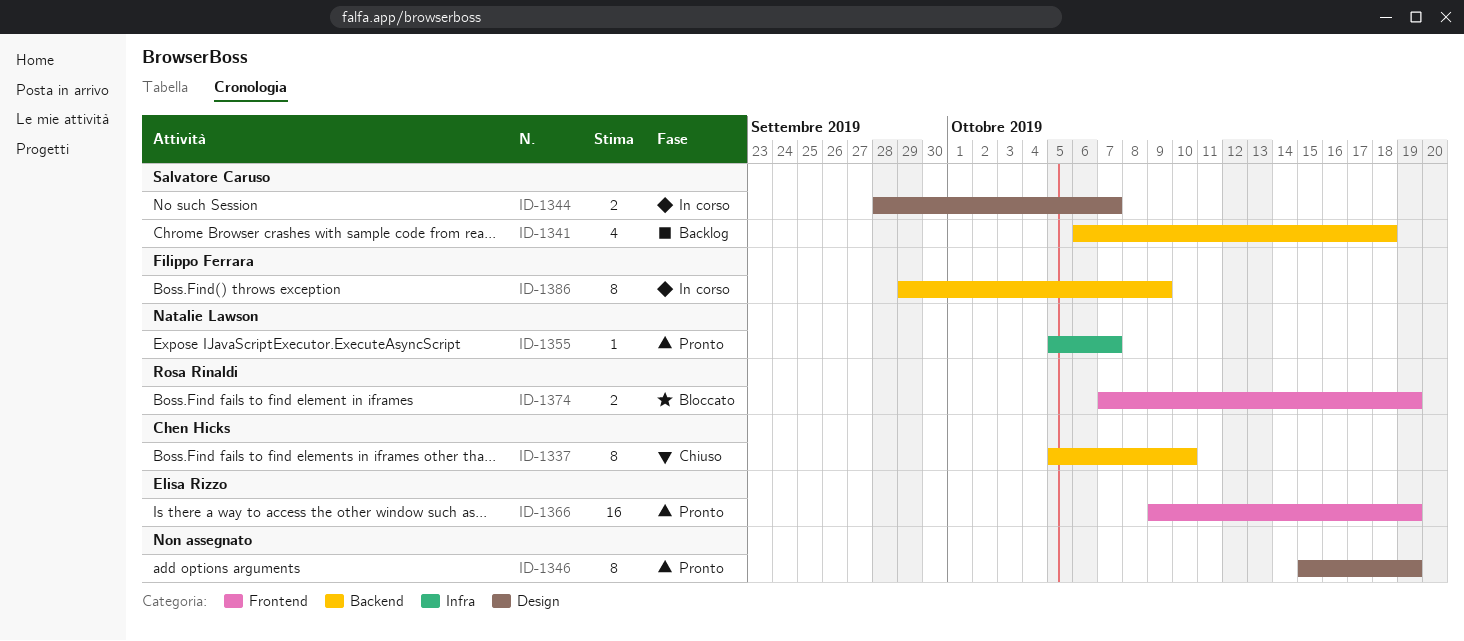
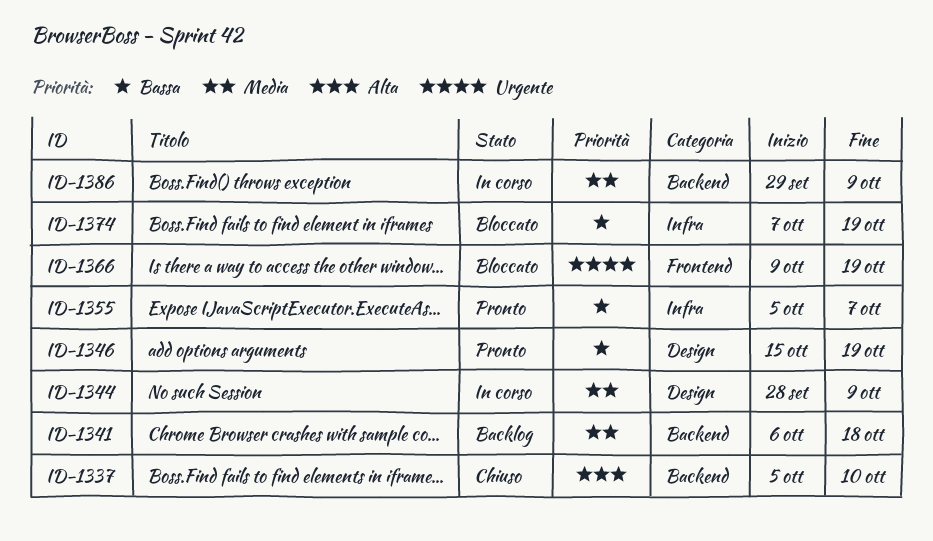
ID-1344, due: Oct 7 -> Oct 9
ID-1366, status: Pronto -> Bloccato
ID-1374, label: Frontend -> Infra

